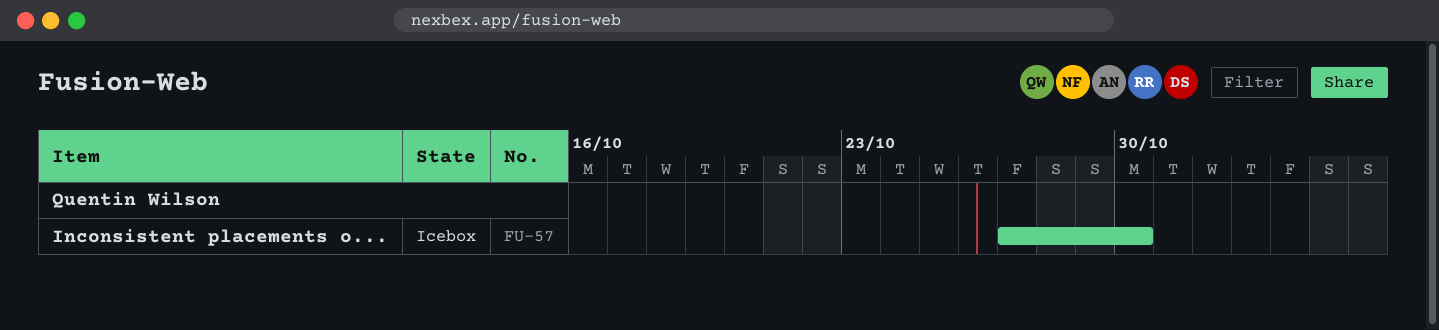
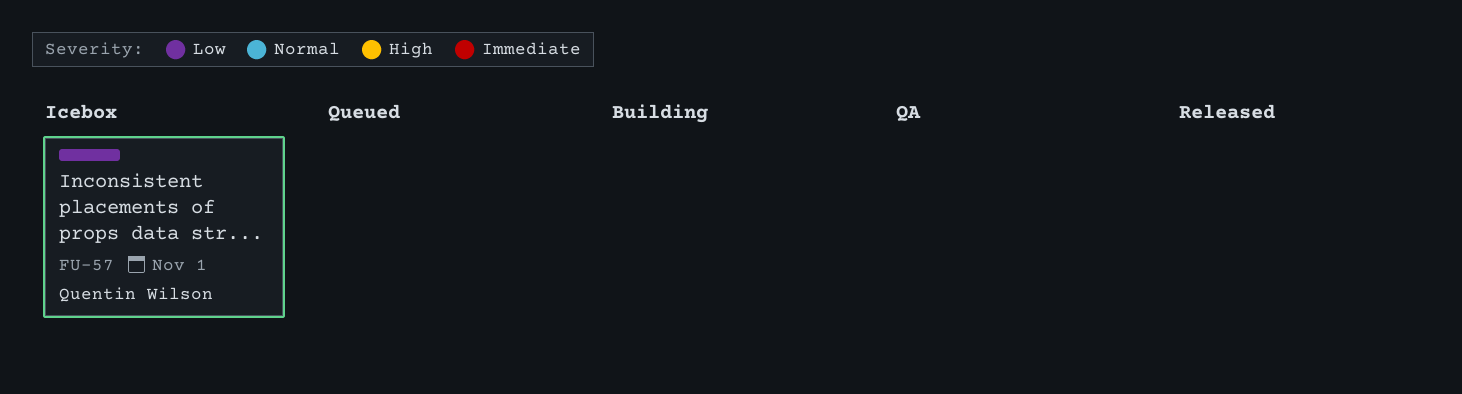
FU-57, due: Oct 30 -> Nov 1

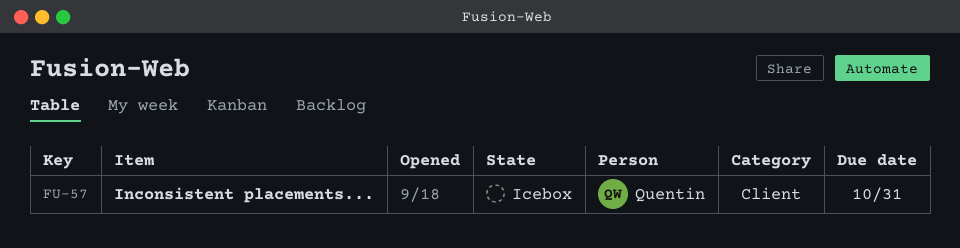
FU-57, due: Nov 1 -> Oct 31

